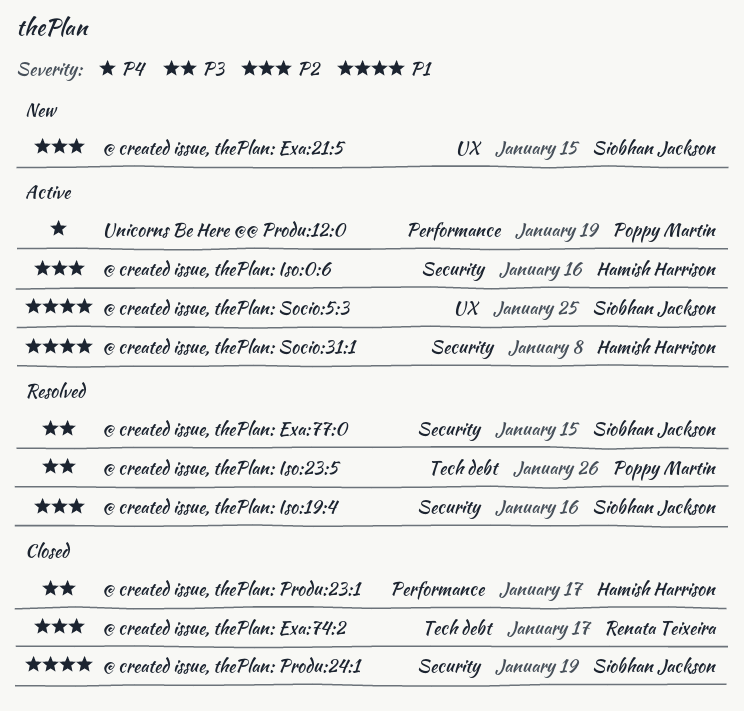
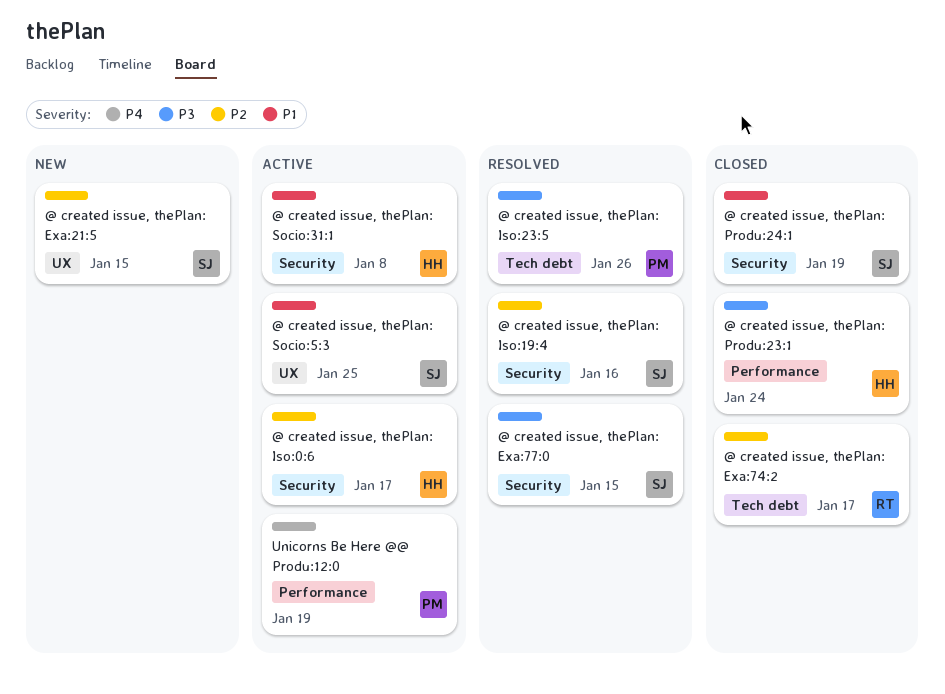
@ created issue, thePlan: Iso:0:6, due: Jan 16 -> Jan 17
@ created issue, thePlan: Produ:23:1, due: Jan 17 -> Jan 24

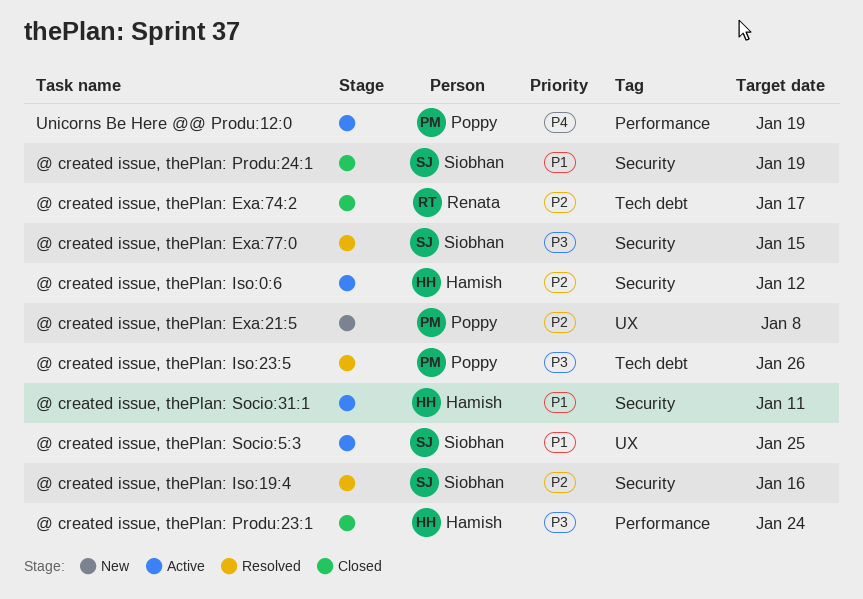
@ created issue, thePlan: Exa:21:5, owner: Siobhan -> Poppy
@ created issue, thePlan: Exa:21:5, due: Jan 15 -> Jan 8
@ created issue, thePlan: Iso:0:6, due: Jan 17 -> Jan 12
@ created issue, thePlan: Socio:31:1, due: Jan 8 -> Jan 11

